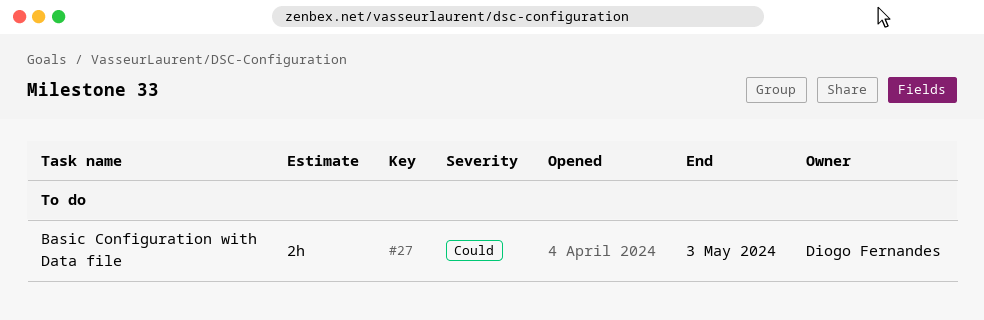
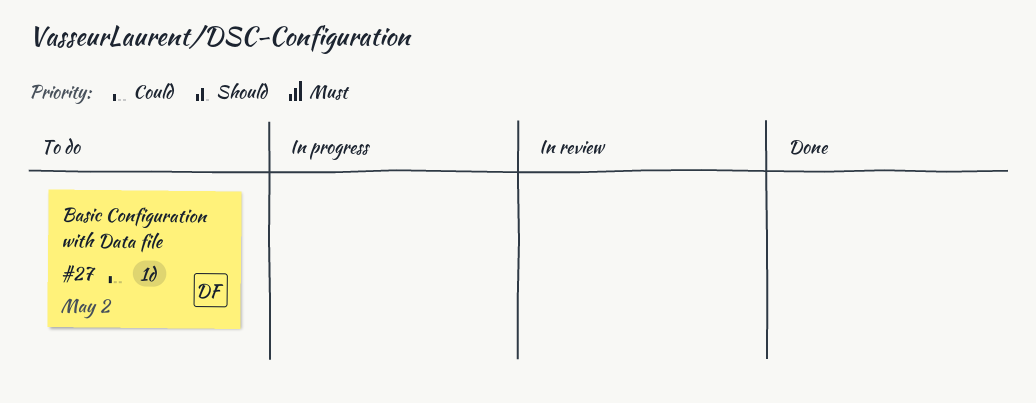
#27, estimate: 2h -> 1d
#27, due: May 3 -> May 2

